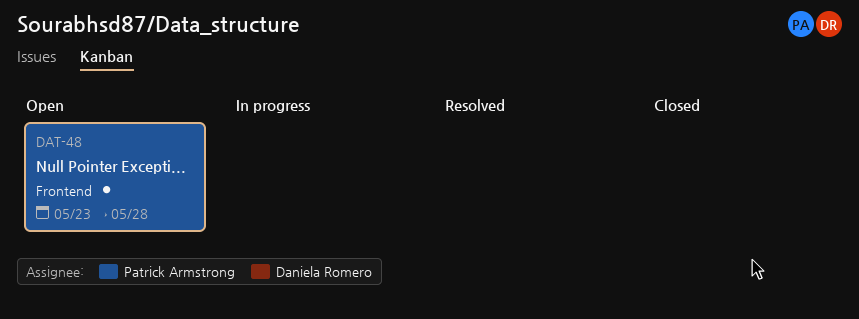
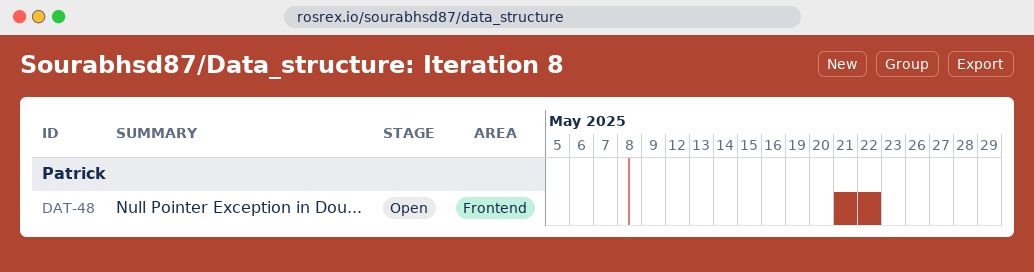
DAT-48, start: May 23 -> May 21
DAT-48, due: May 28 -> May 22

